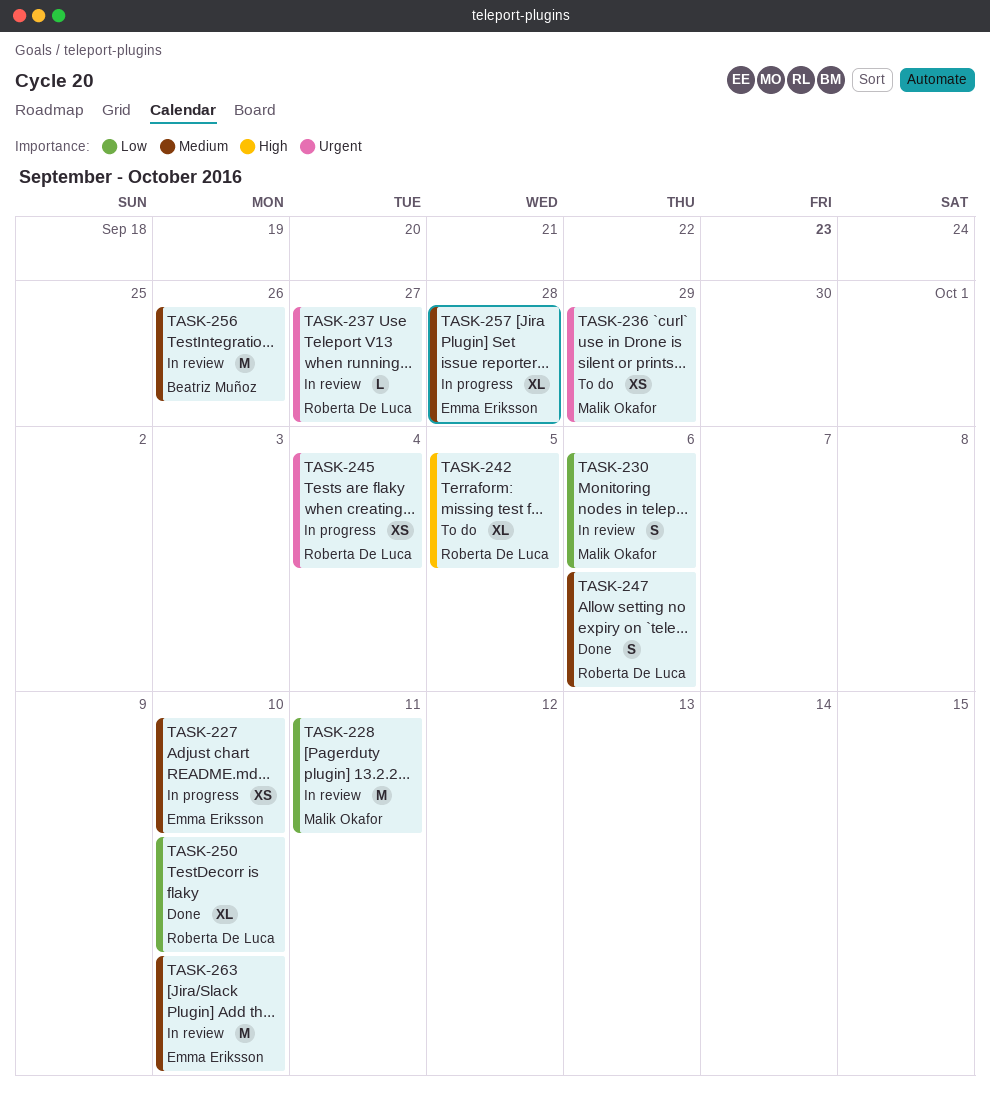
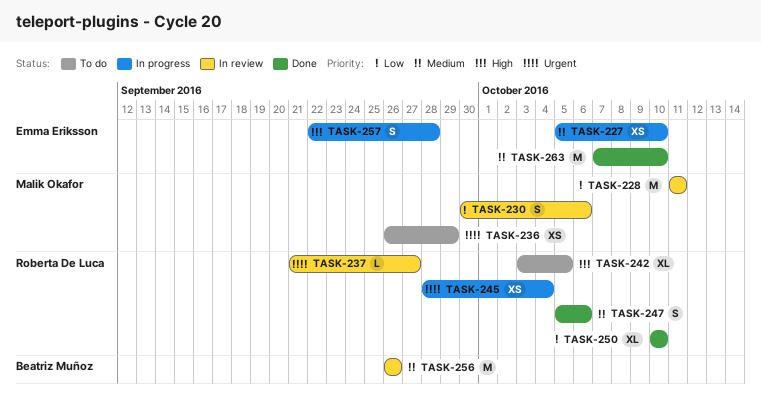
TASK-257, priority: Medium -> High
TASK-257, estimate: XL -> S
TASK-263, status: In review -> Done

